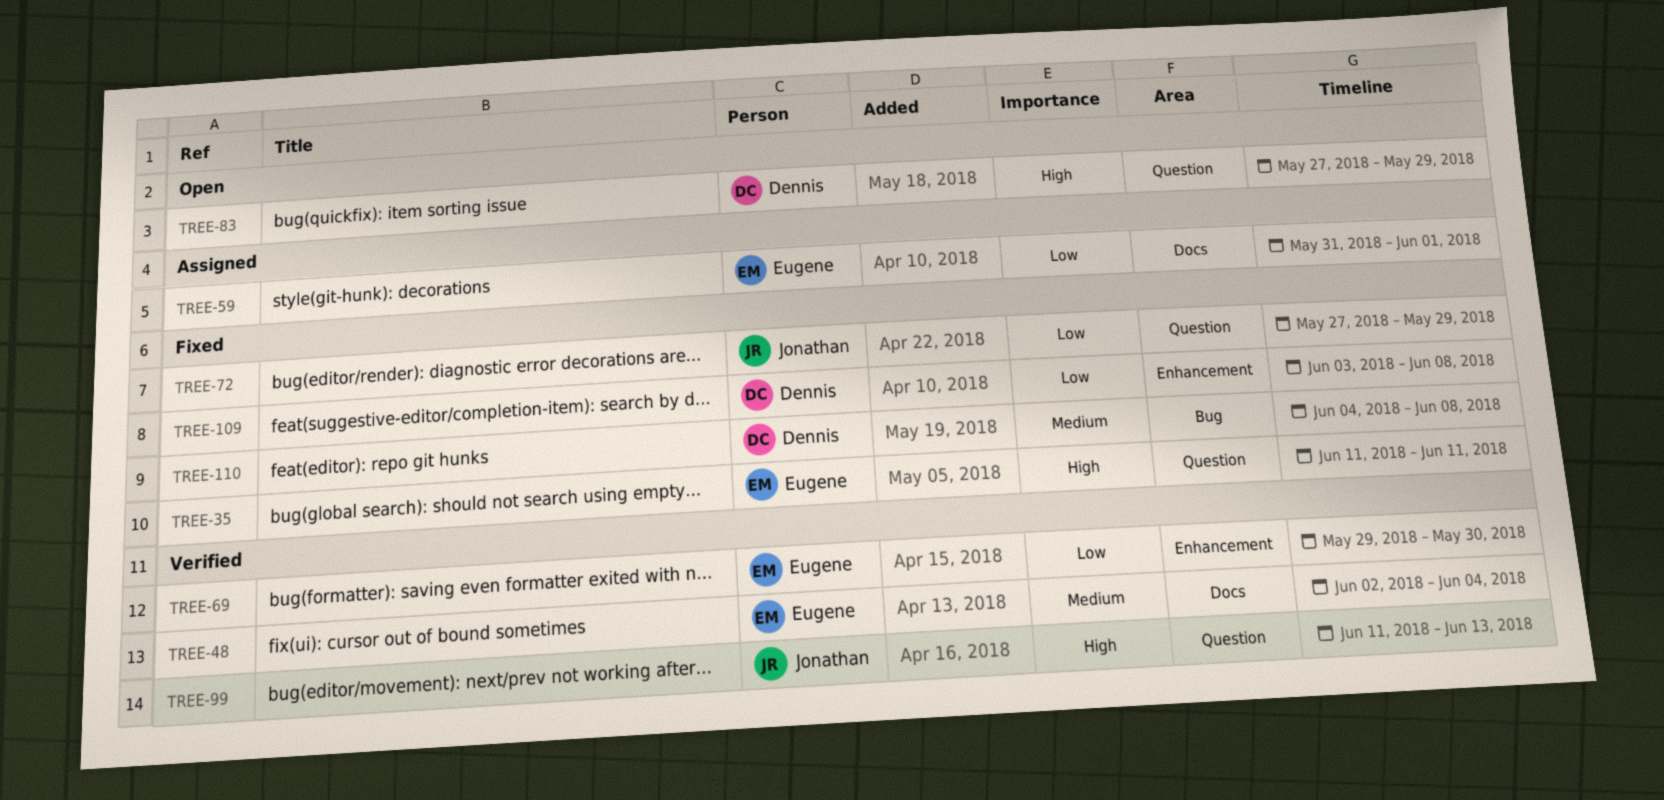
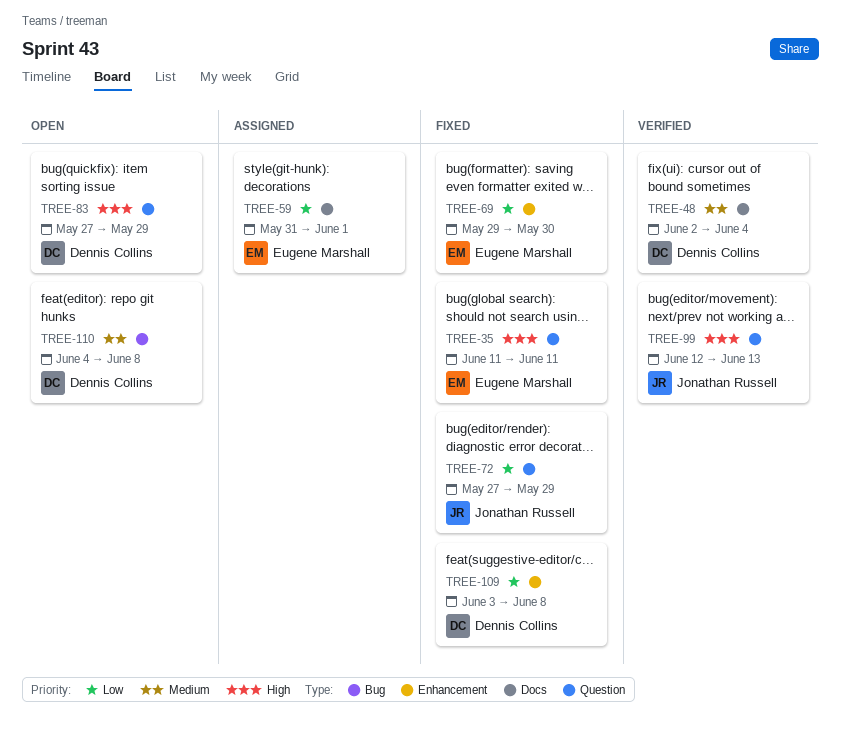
TREE-48, owner: Eugene Marshall -> Dennis Collins
TREE-69, status: Verified -> Fixed
TREE-99, start: Jun 11 -> Jun 12
TREE-110, status: Fixed -> Open

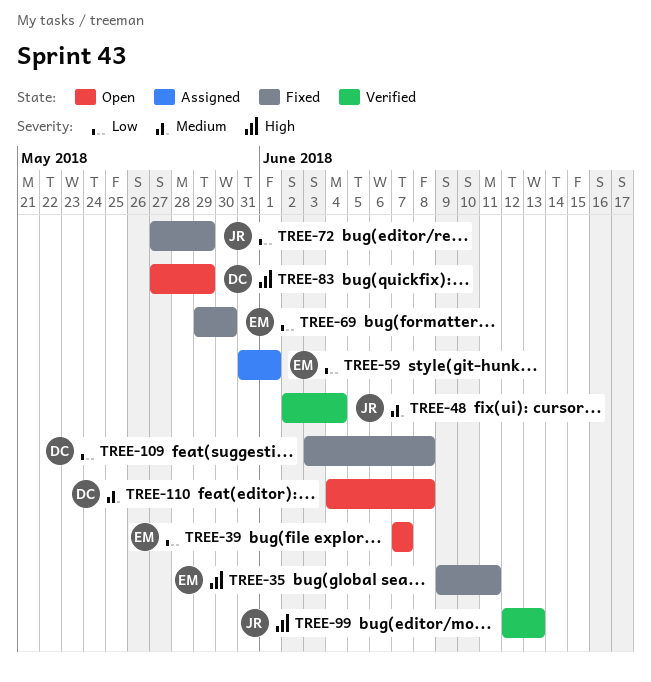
TREE-35, start: Jun 11 -> Jun 9
TREE-39: none -> present
TREE-48, owner: Dennis Collins -> Jonathan Russell

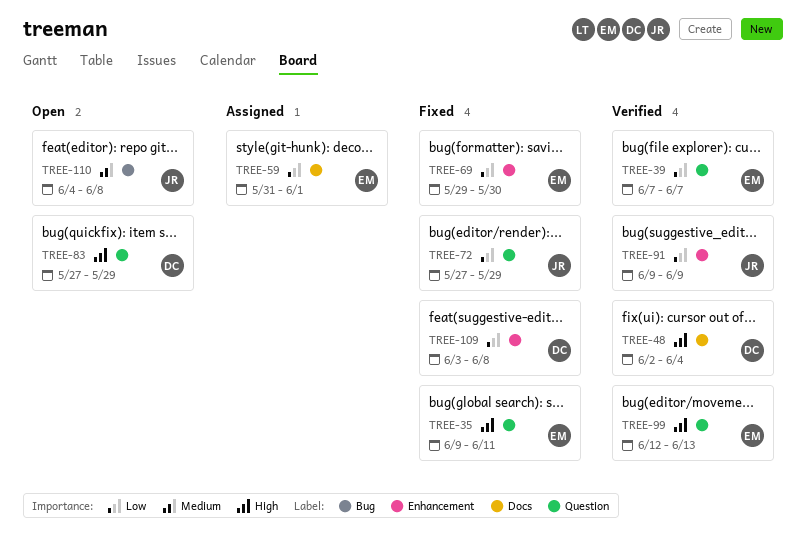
TREE-39, status: Open -> Verified
TREE-48, owner: JR -> DC
TREE-48, priority: Medium -> High
TREE-91: none -> present
TREE-99, owner: JR -> EM
TREE-110, owner: DC -> JR

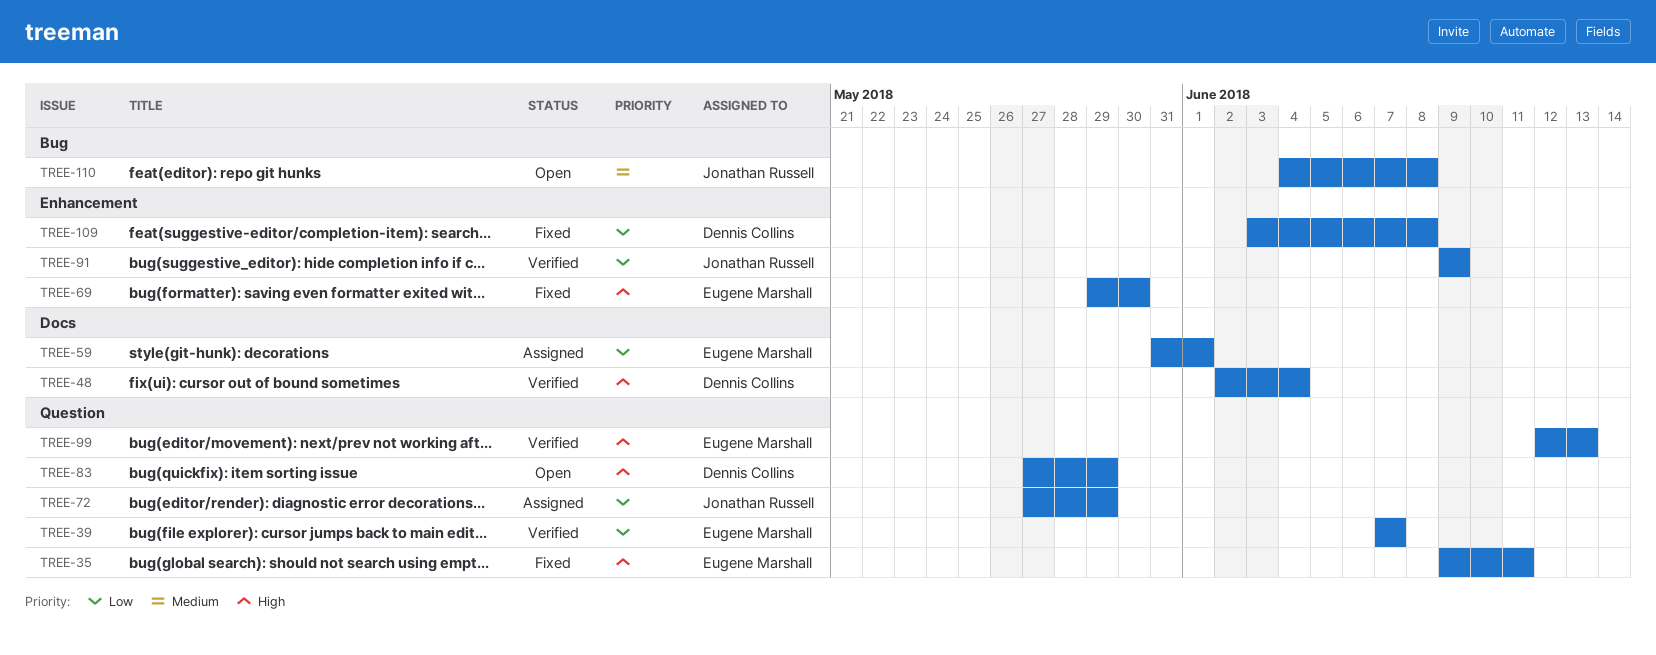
TREE-69, priority: Low -> High
TREE-72, status: Fixed -> Assigned

